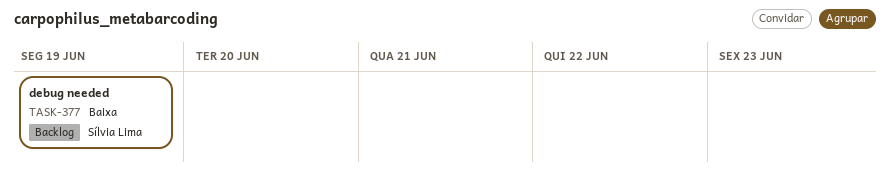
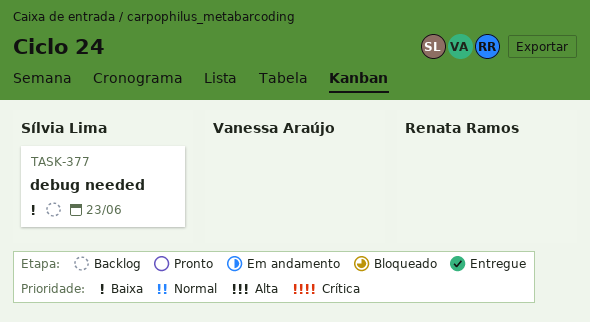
TASK-377, due: Jun 19 -> Jun 23

